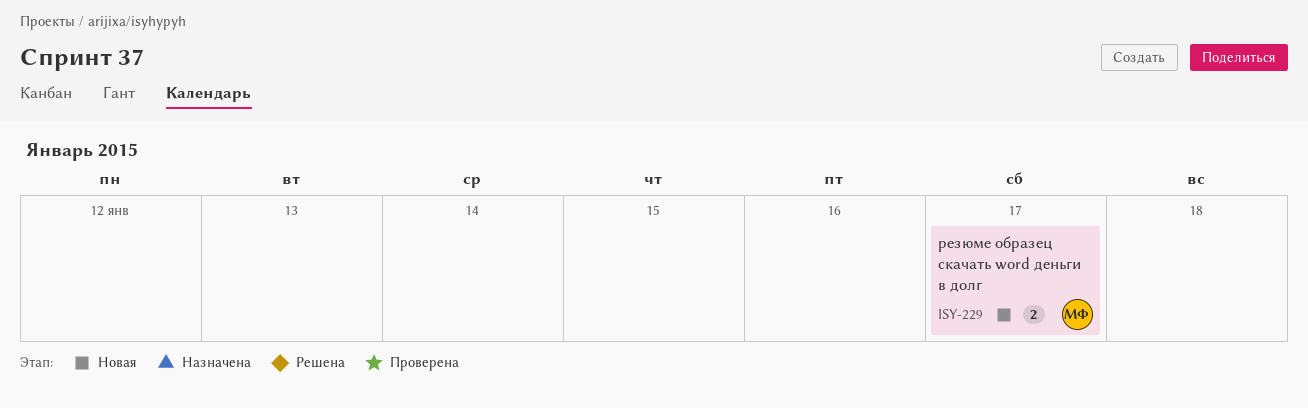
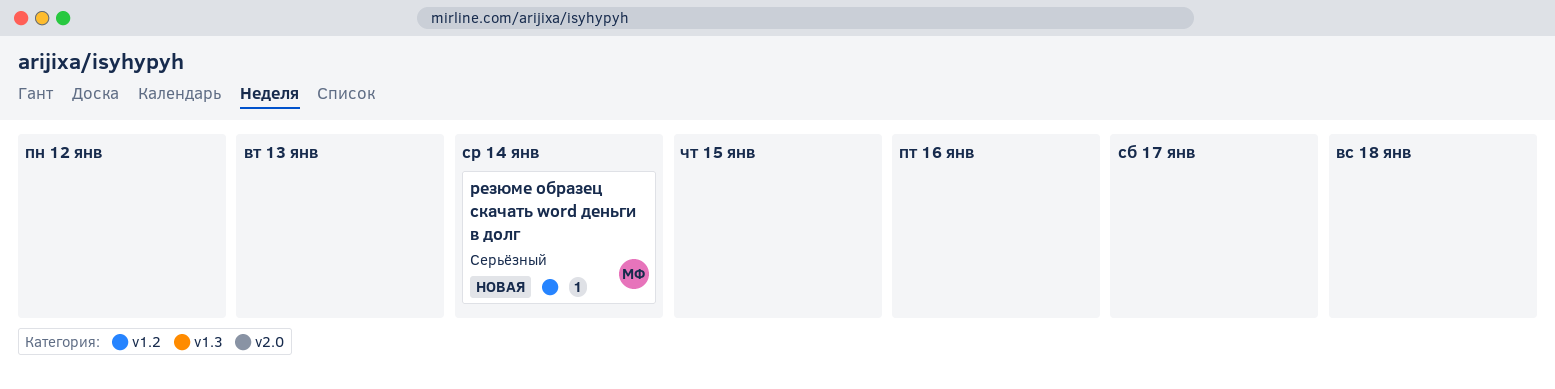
резюме образец скачать word деньги в долг, estimate: 2 -> 1
резюме образец скачать word деньги в долг, due: Jan 17 -> Jan 14

